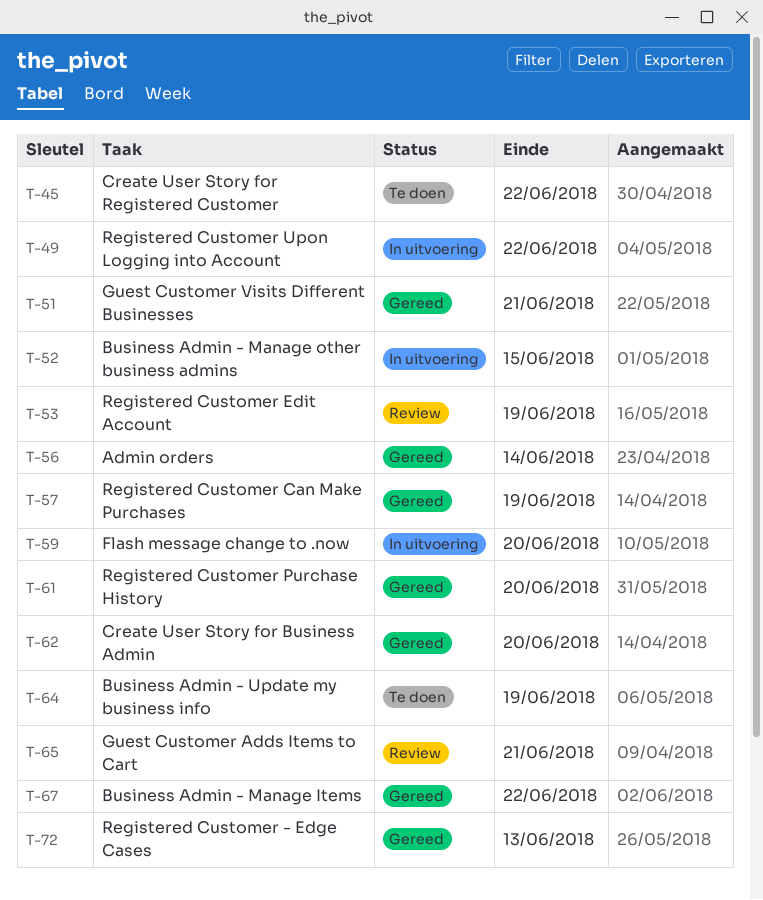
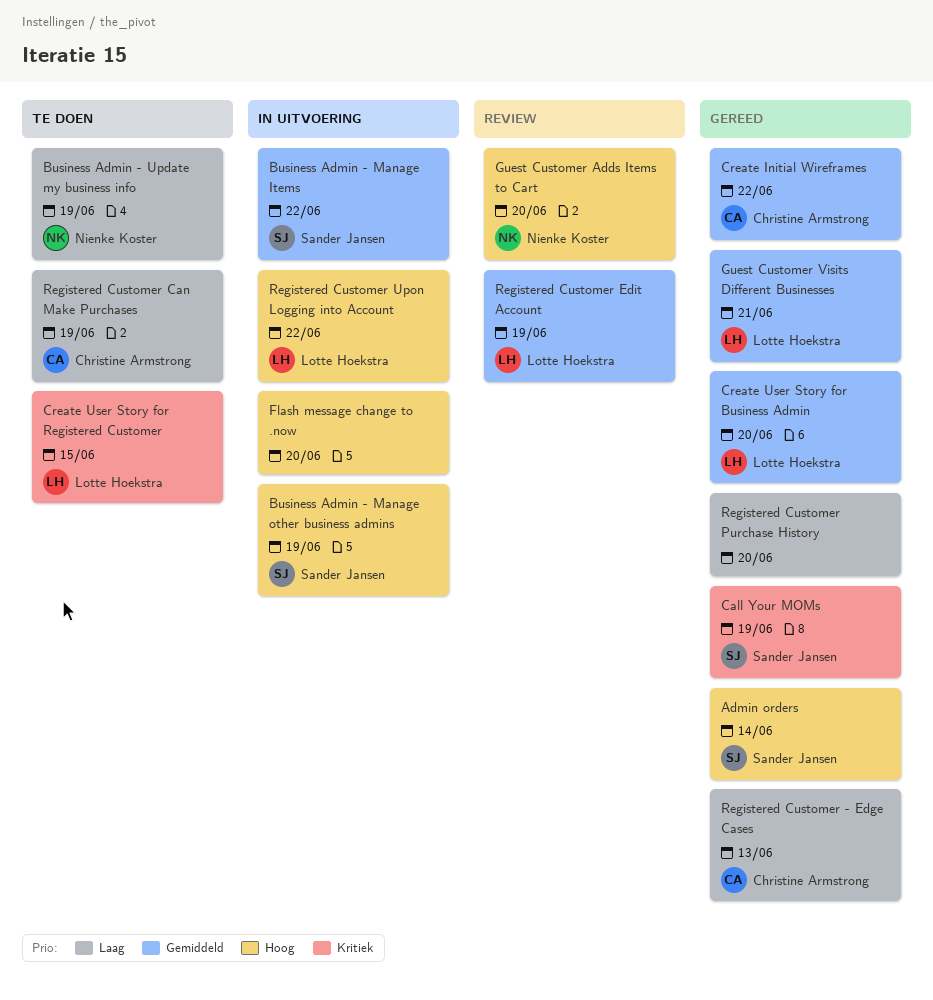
Business Admin - Manage Items, status: Gereed -> In uitvoering
Business Admin - Manage other business admins, due: Jun 15 -> Jun 19
Call Your MOMs: none -> present
Create Initial Wireframes: none -> present
Create User Story for Registered Customer, due: Jun 22 -> Jun 15
Guest Customer Adds Items to Cart, due: Jun 21 -> Jun 20
Registered Customer Can Make Purchases, status: Gereed -> Te doen

